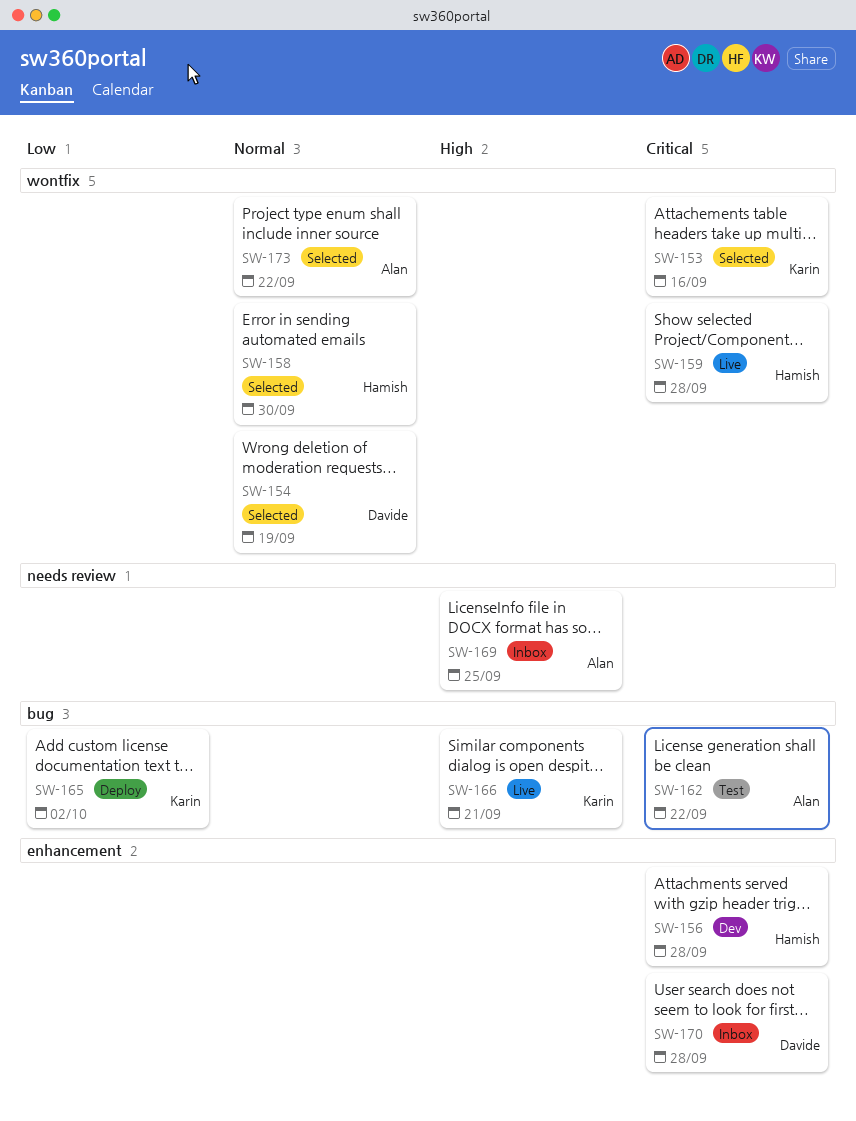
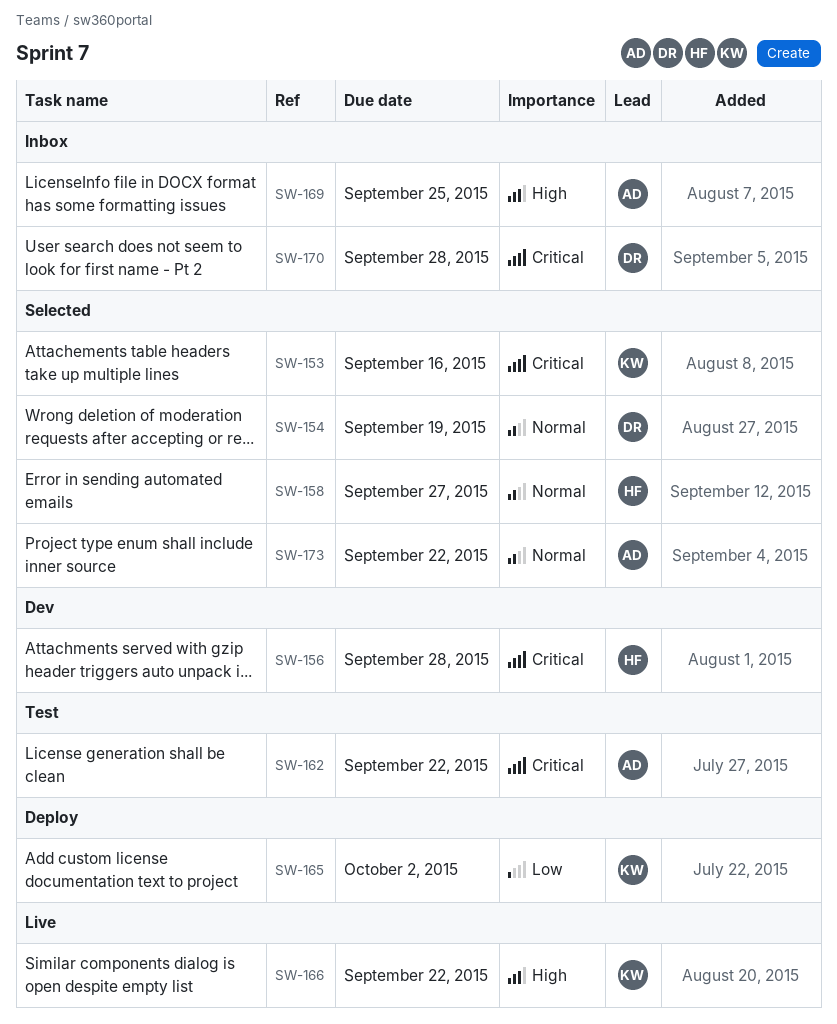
SW-158, due: Sep 30 -> Sep 27
SW-159: present -> none
SW-166, due: Sep 21 -> Sep 22

